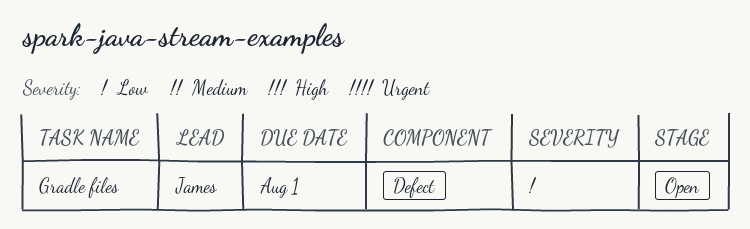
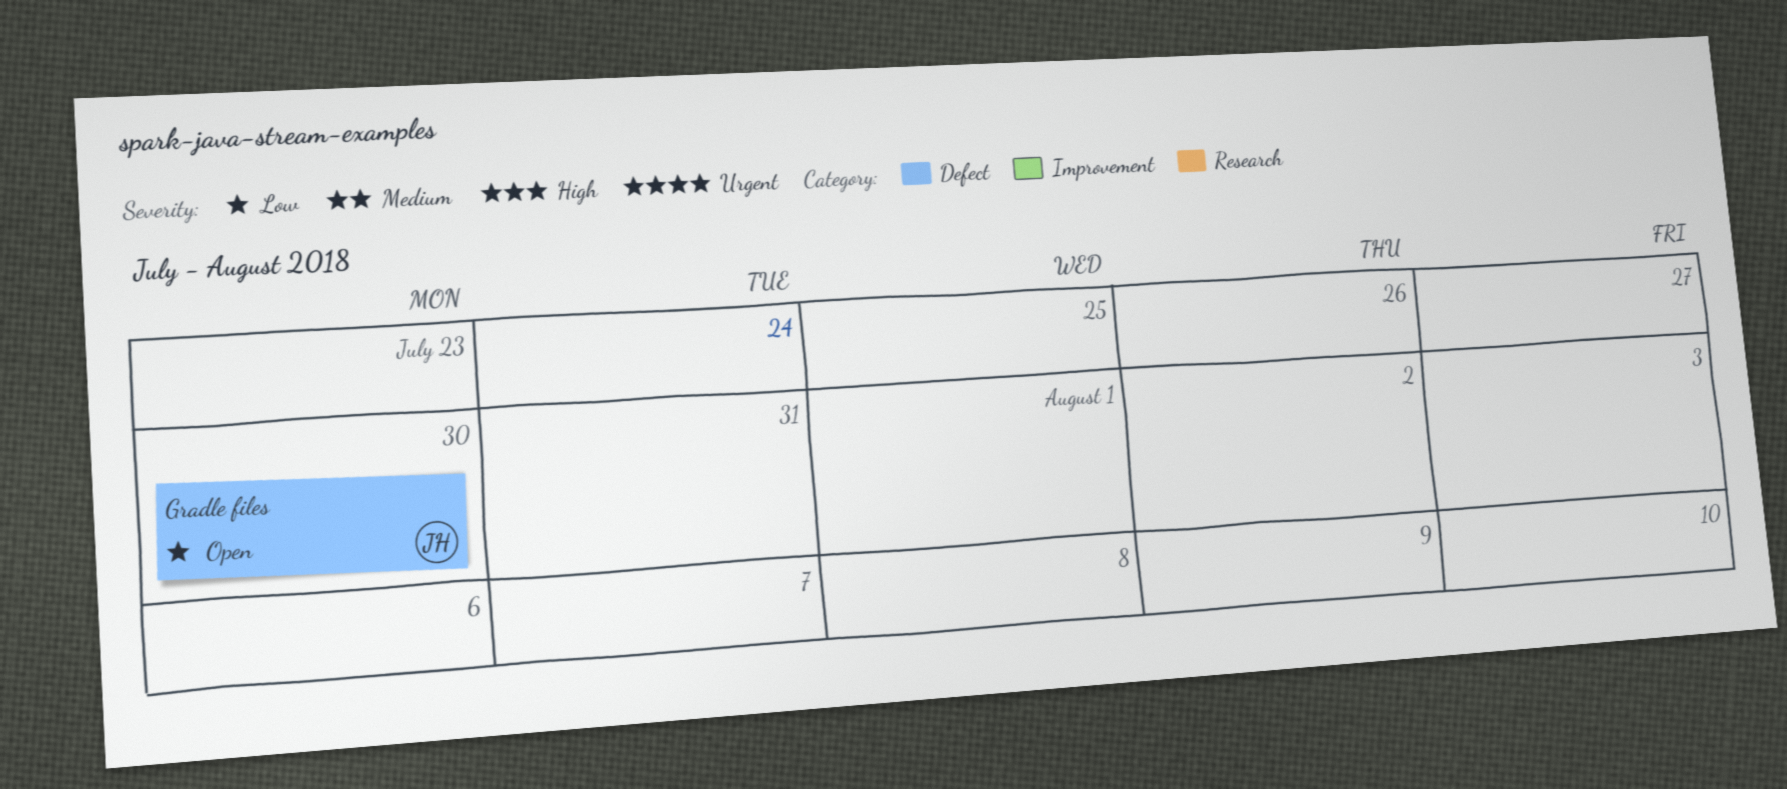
Gradle files, due: Aug 1 -> Jul 30

